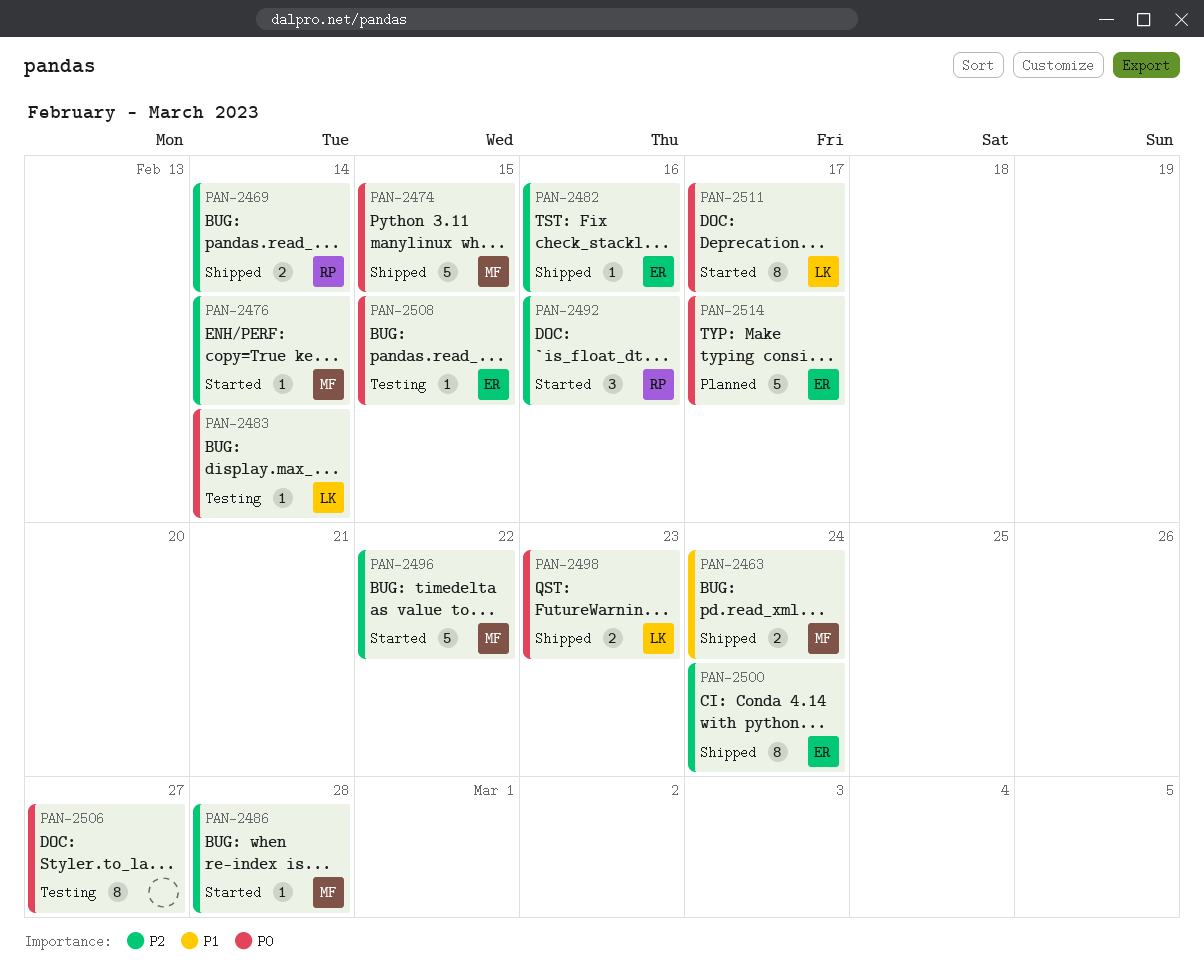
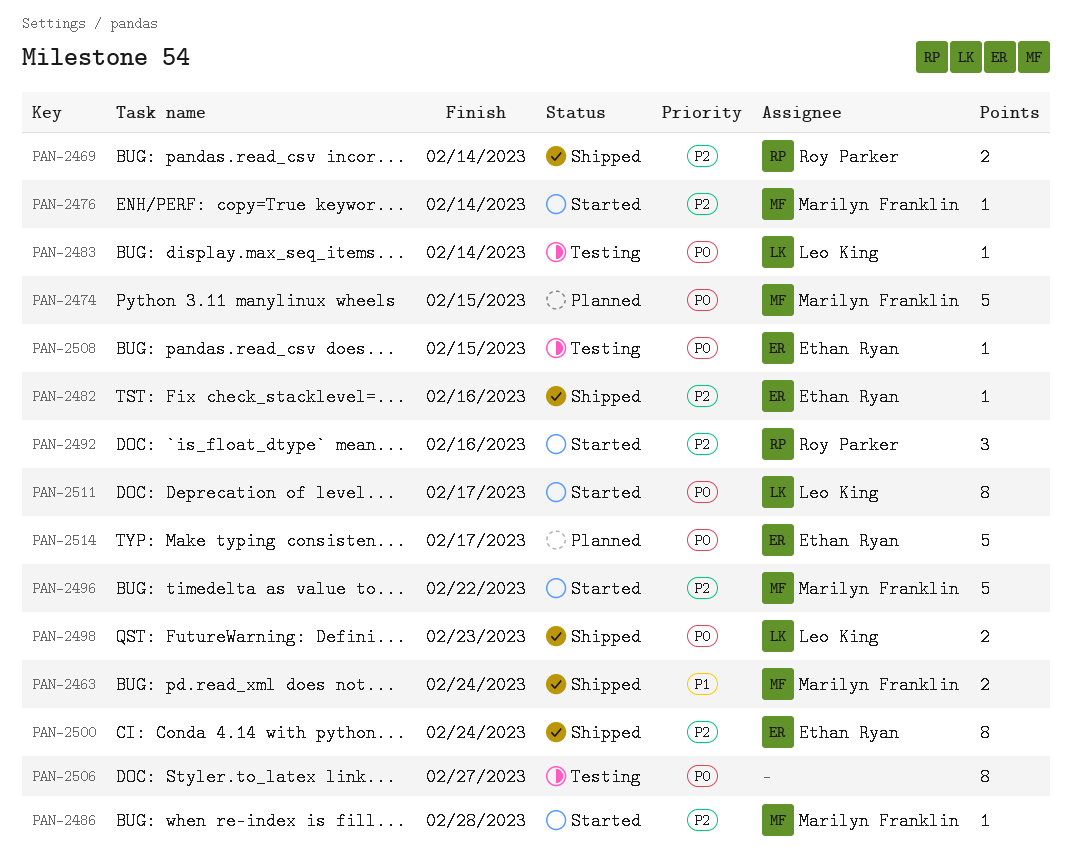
PAN-2474, status: Shipped -> Planned

